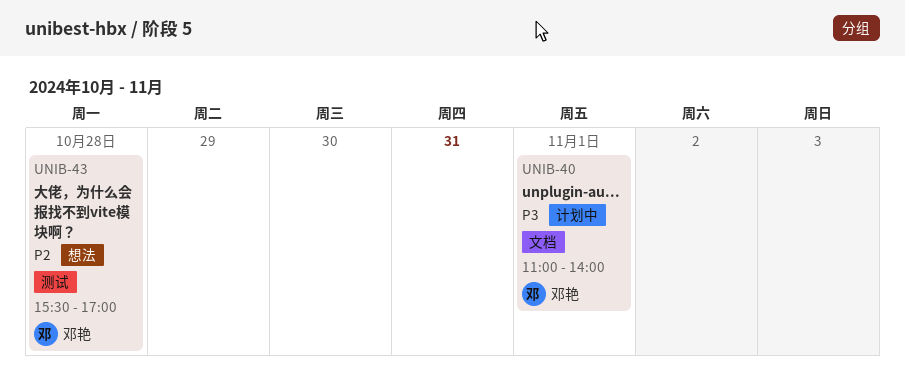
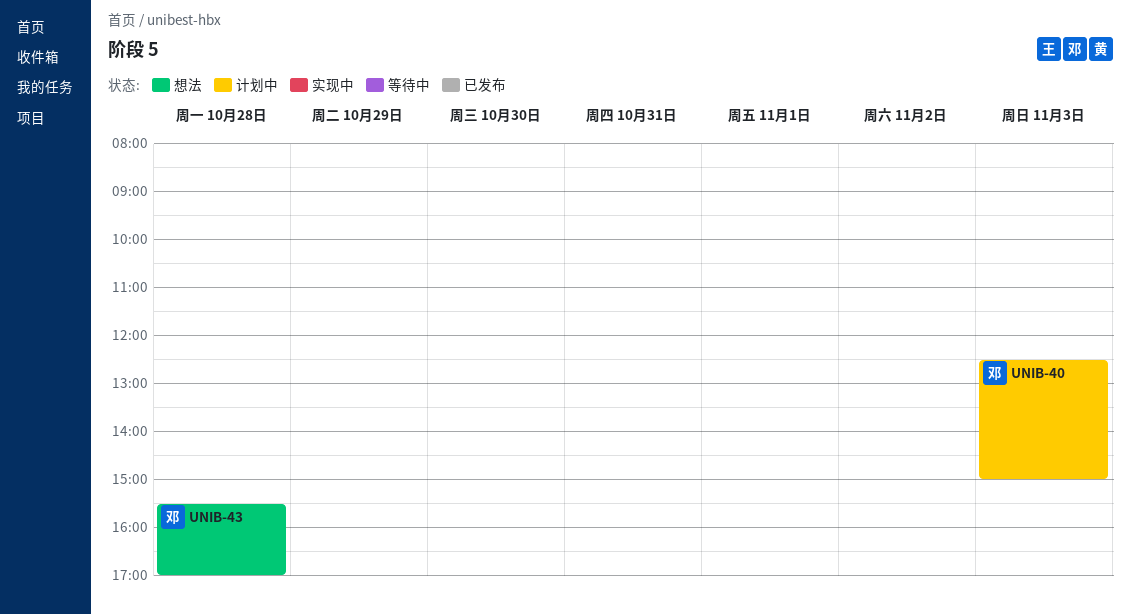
UNIB-40, day: Nov 1 -> Nov 3
UNIB-40, begins: 11:00 -> 12:30
UNIB-40, ends: 14:00 -> 15:00

